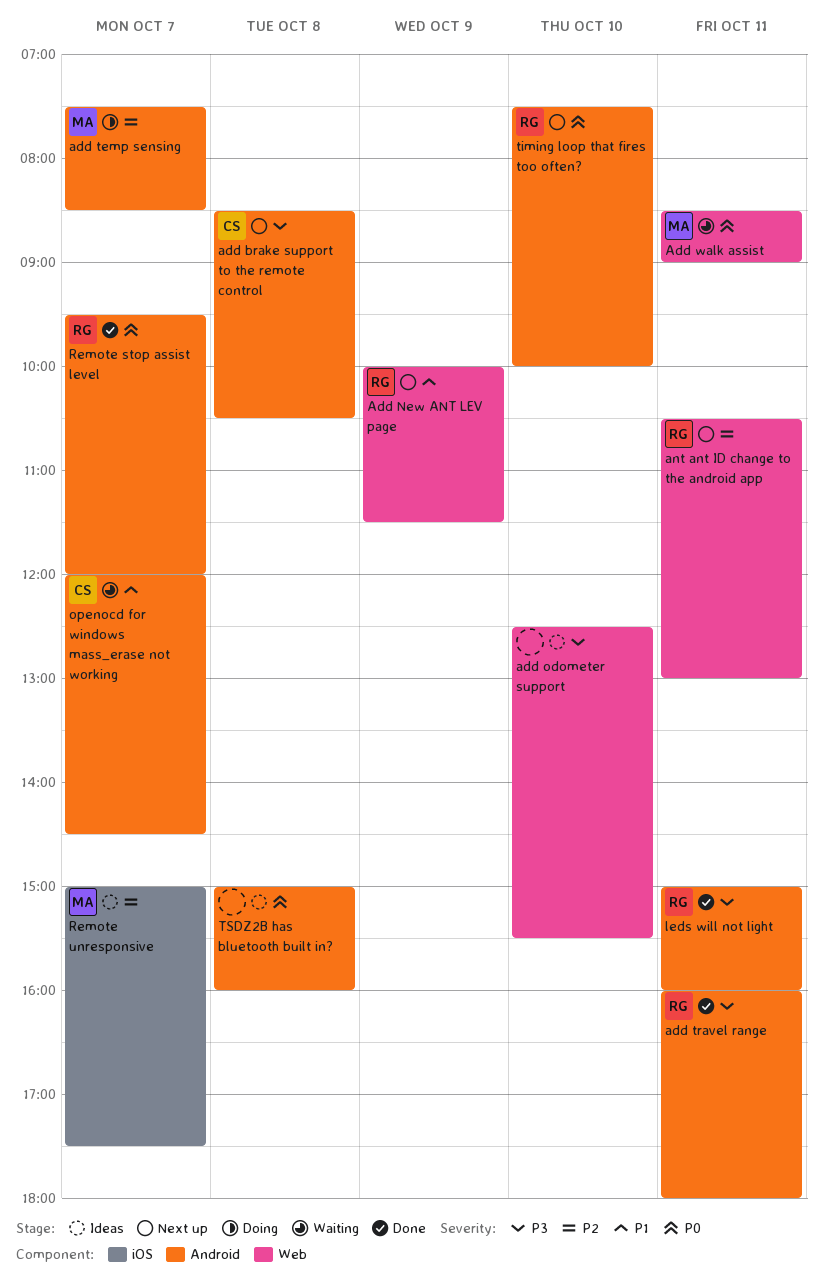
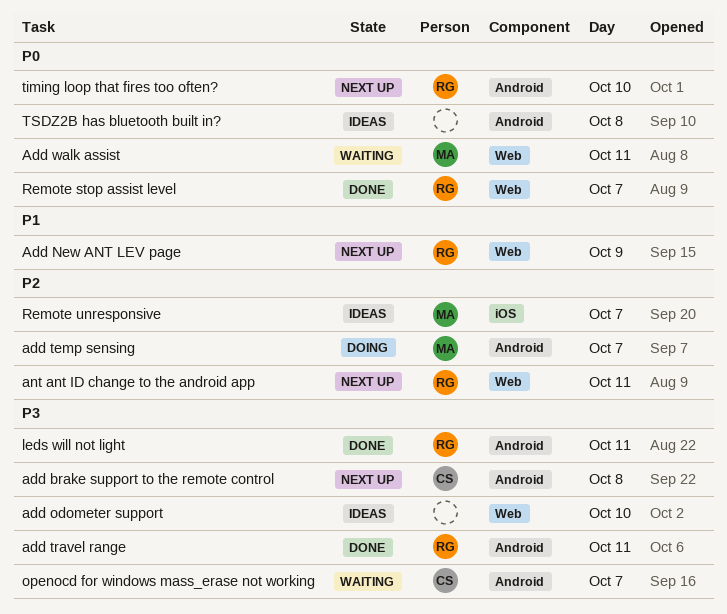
openocd for windows mass_erase not working, priority: P1 -> P3
Remote stop assist level, label: Android -> Web

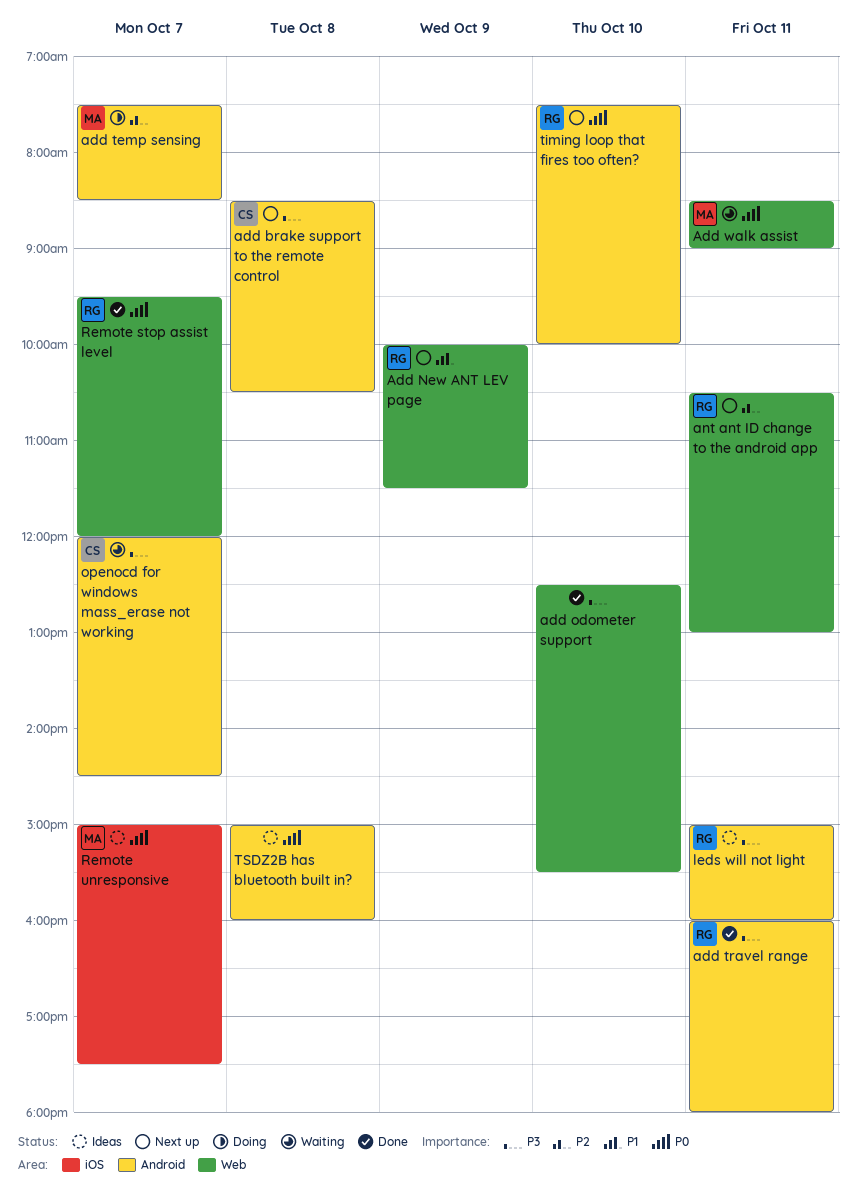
add odometer support, status: Ideas -> Done
leds will not light, status: Done -> Ideas
Remote unresponsive, priority: P2 -> P0

